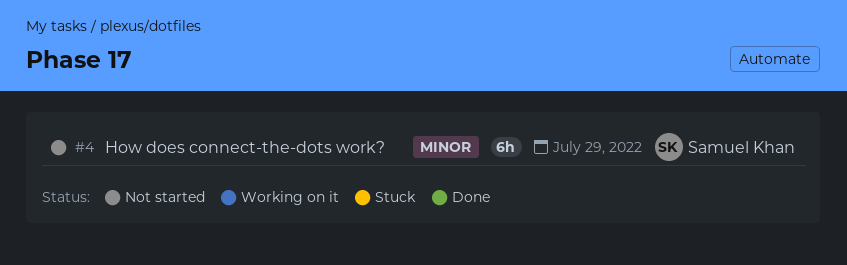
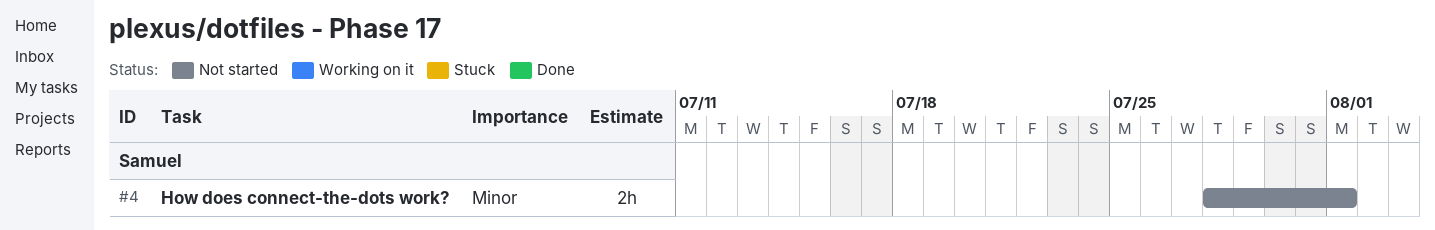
#4, estimate: 6h -> 2h
#4, due: Jul 29 -> Aug 1

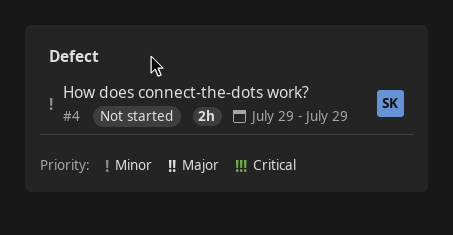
#4, start: Jul 28 -> Jul 29
#4, due: Aug 1 -> Jul 29

